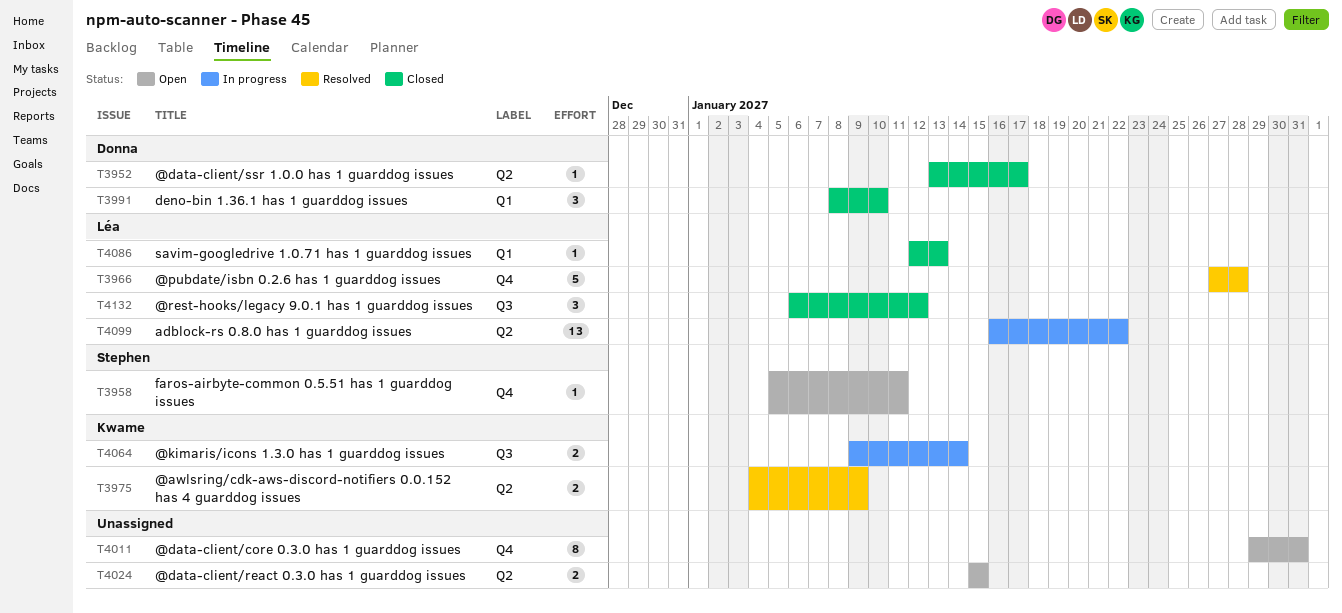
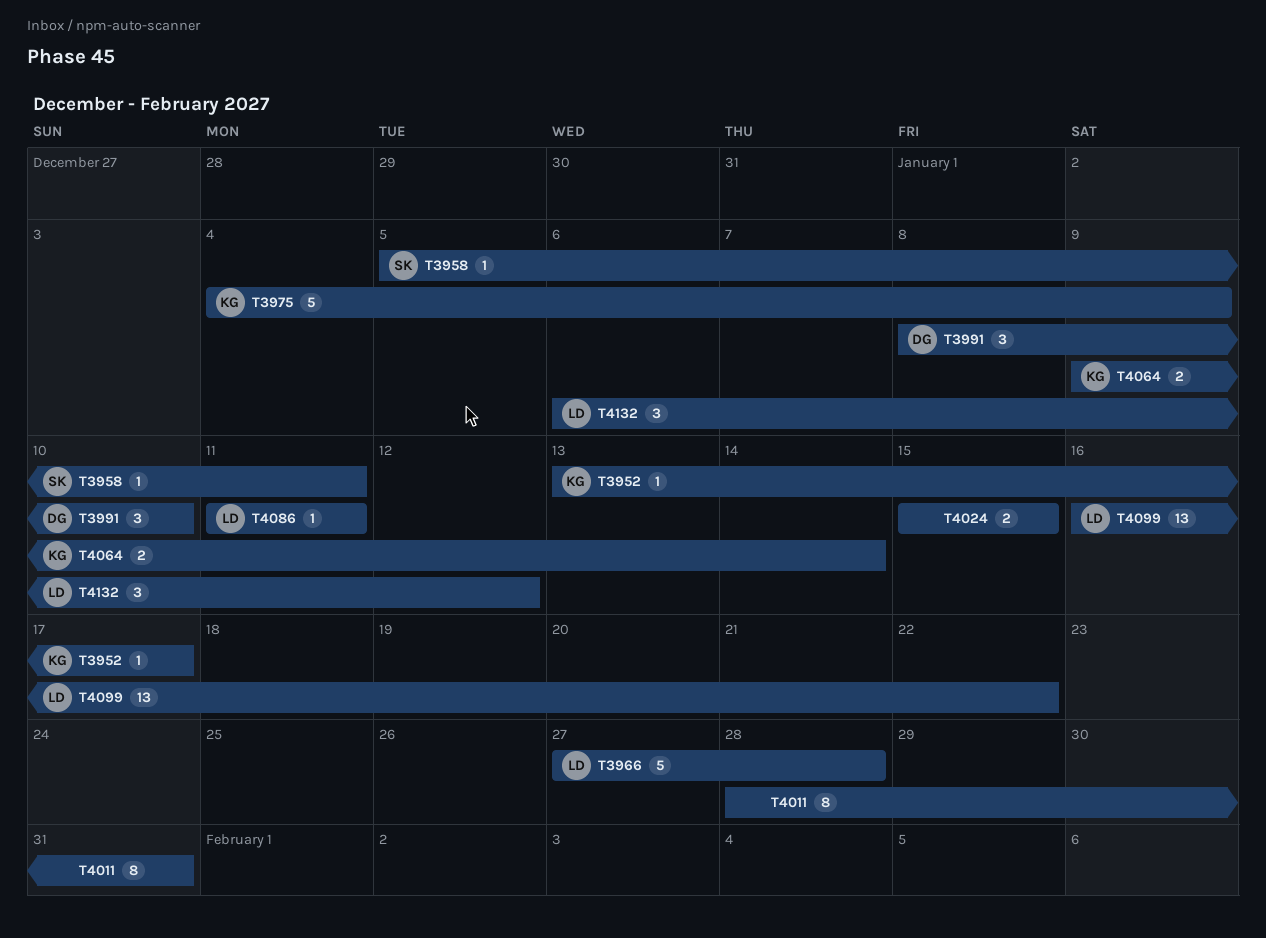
T3952, owner: Donna -> Kwame
T3975, estimate: 2 -> 5
T4011, start: Jan 29 -> Jan 28
T4086, start: Jan 12 -> Jan 11
T4086, due: Jan 13 -> Jan 11

